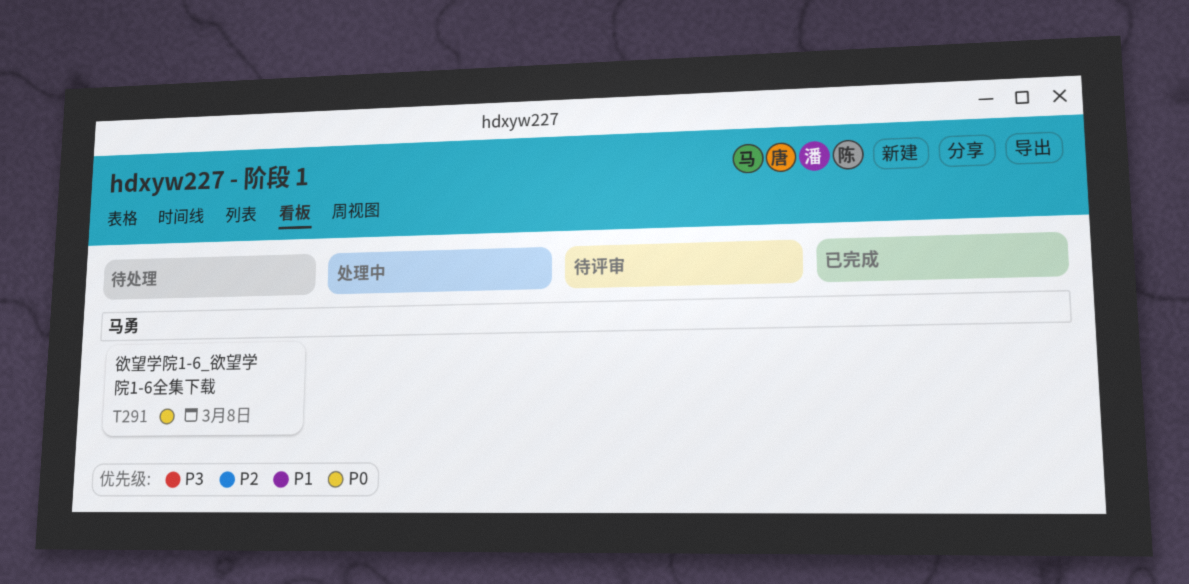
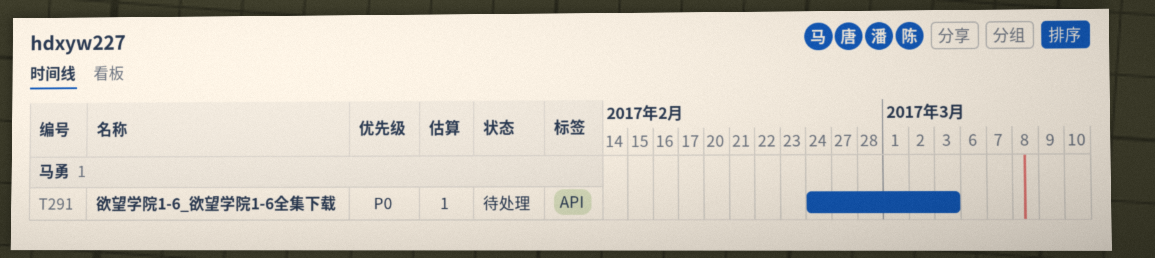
T291, due: Mar 8 -> Mar 3

